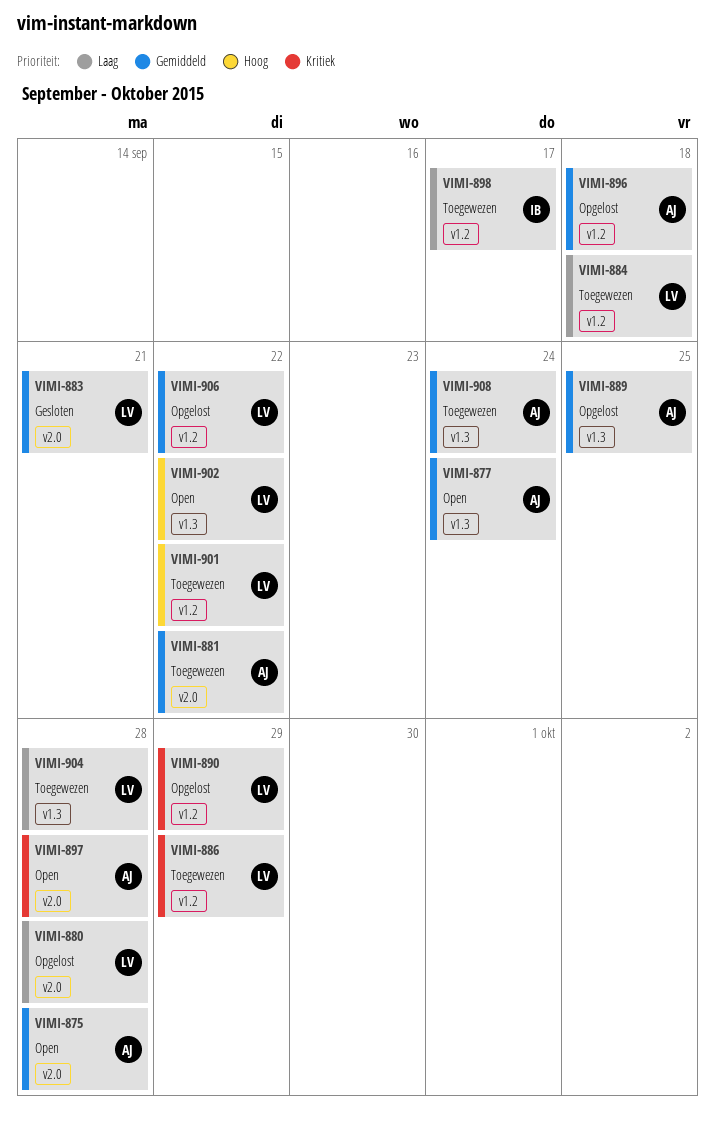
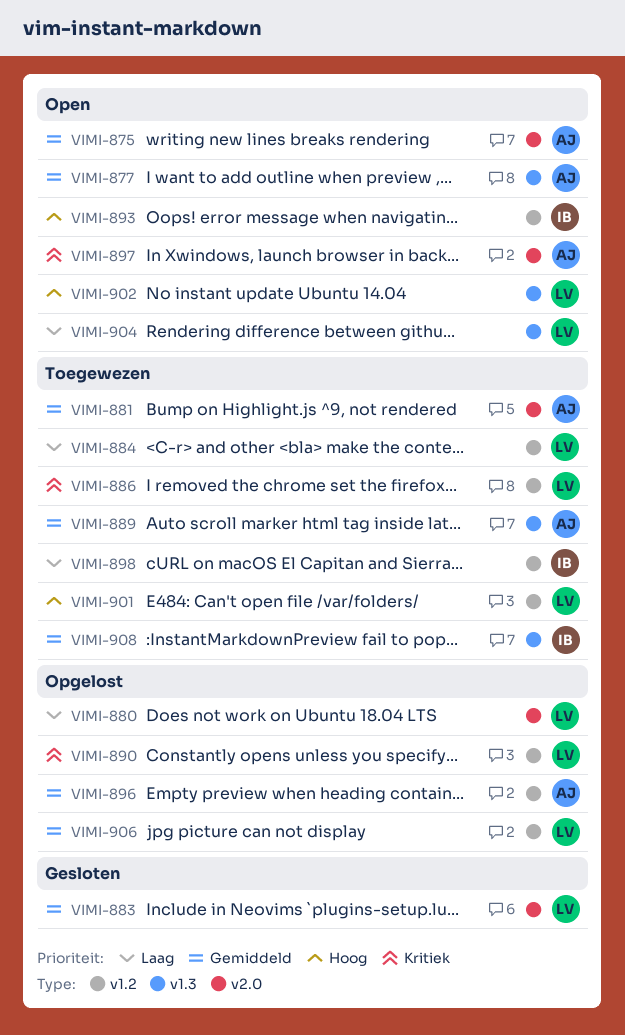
VIMI-889, status: Opgelost -> Toegewezen
VIMI-893: none -> present
VIMI-904, status: Toegewezen -> Open
VIMI-908, owner: AJ -> IB

